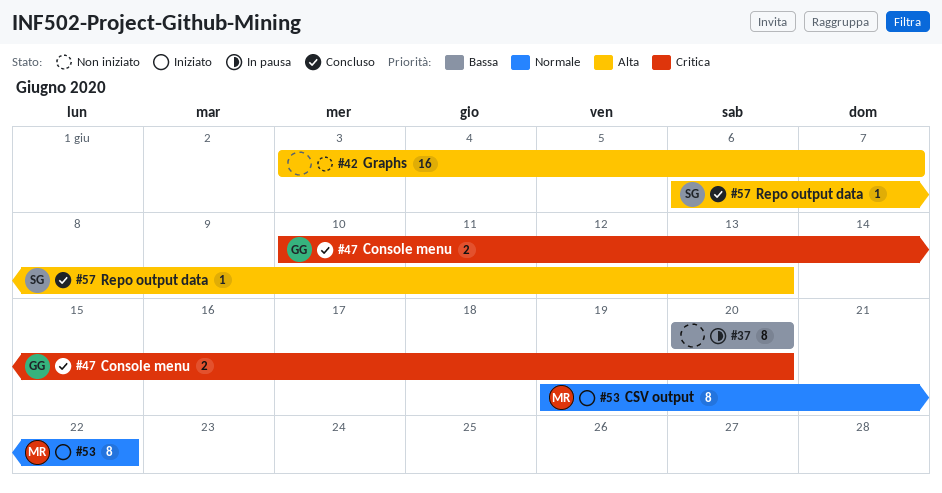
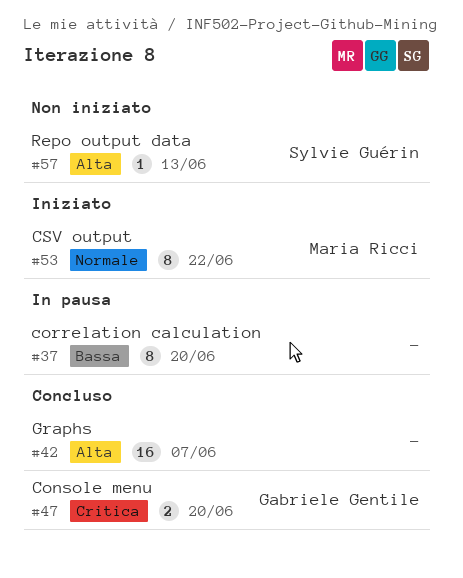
#42, status: Non iniziato -> Concluso
#57, status: Concluso -> Non iniziato

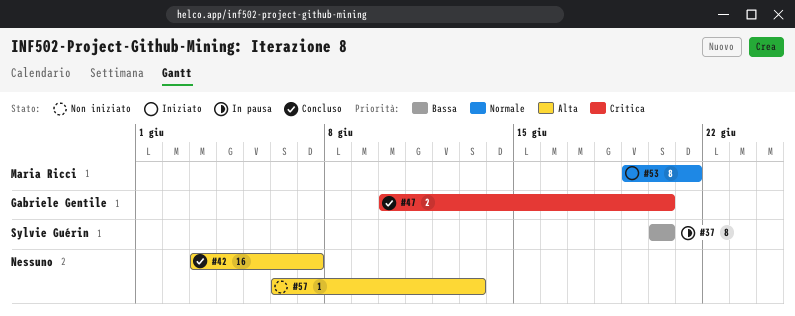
#37, owner: none -> Sylvie Guérin
#53, due: Jun 22 -> Jun 21
#57, owner: Sylvie Guérin -> none

